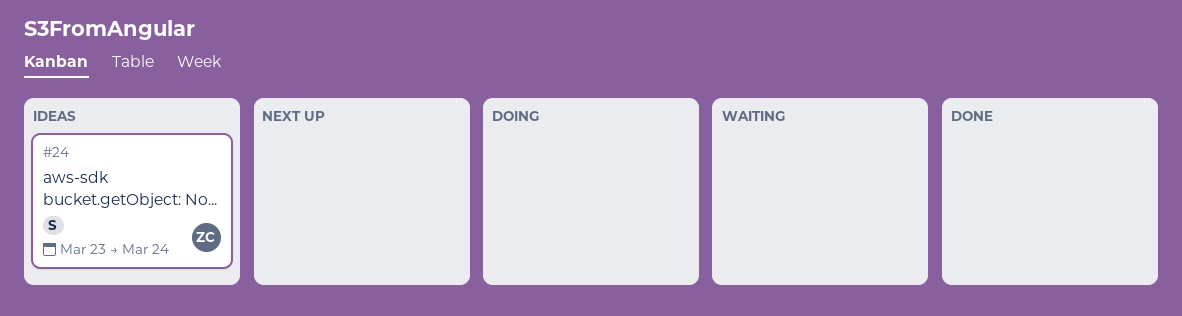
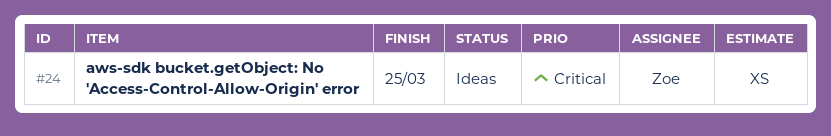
#24, estimate: S -> XS
#24, due: Mar 24 -> Mar 25

